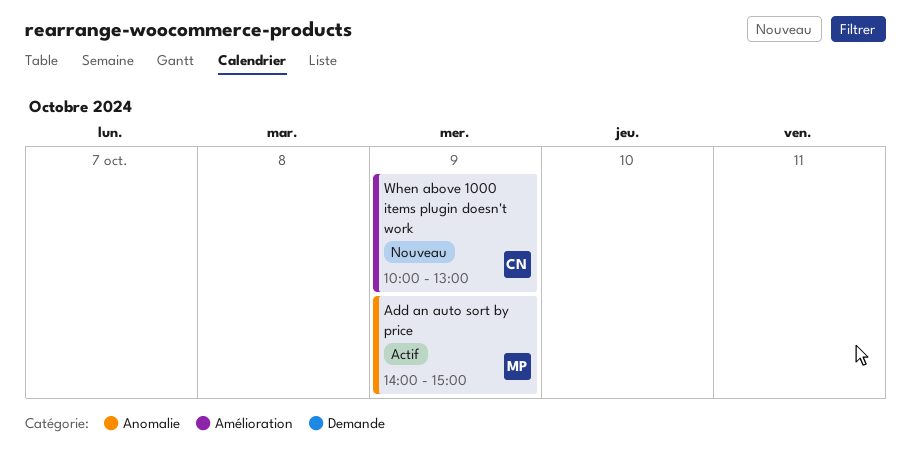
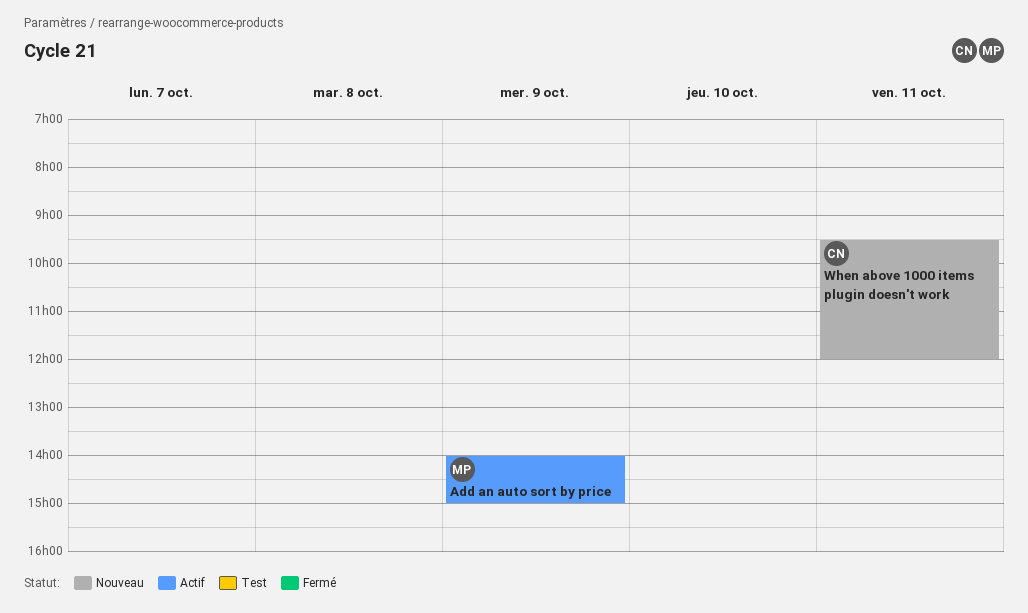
When above 1000 items plugin doesn't work, day: Oct 9 -> Oct 11
When above 1000 items plugin doesn't work, begins: 10:00 -> 09:30
When above 1000 items plugin doesn't work, ends: 13:00 -> 12:00

